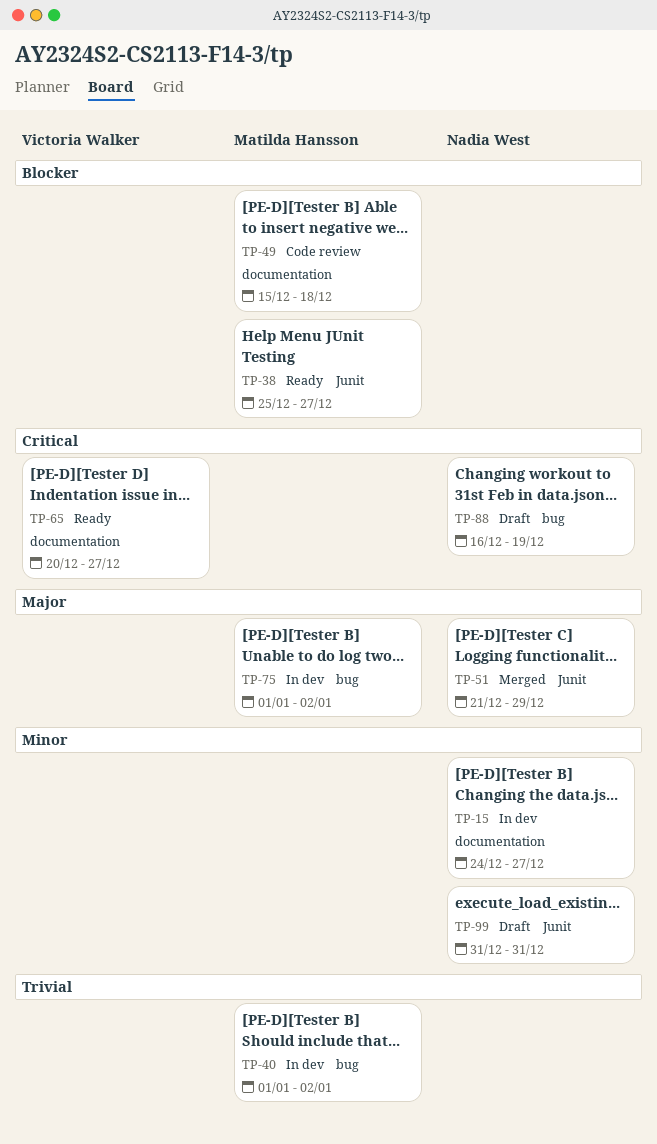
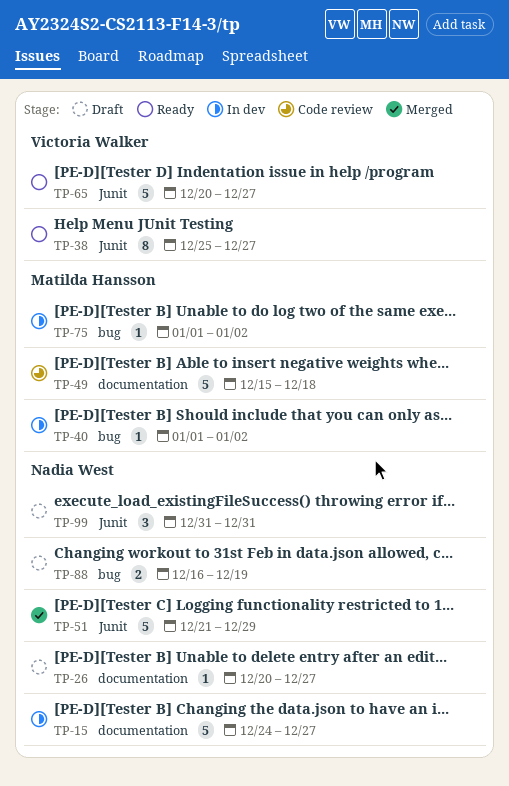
TP-26: none -> present
TP-38, owner: Matilda Hansson -> Victoria Walker
TP-65, label: documentation -> Junit

